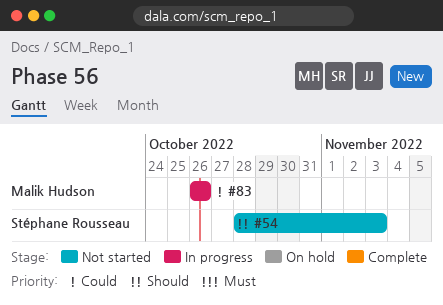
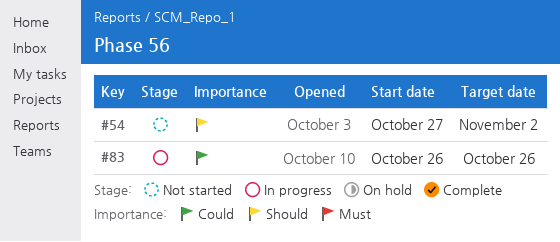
#54, start: Oct 28 -> Oct 27
#54, due: Nov 3 -> Nov 2

